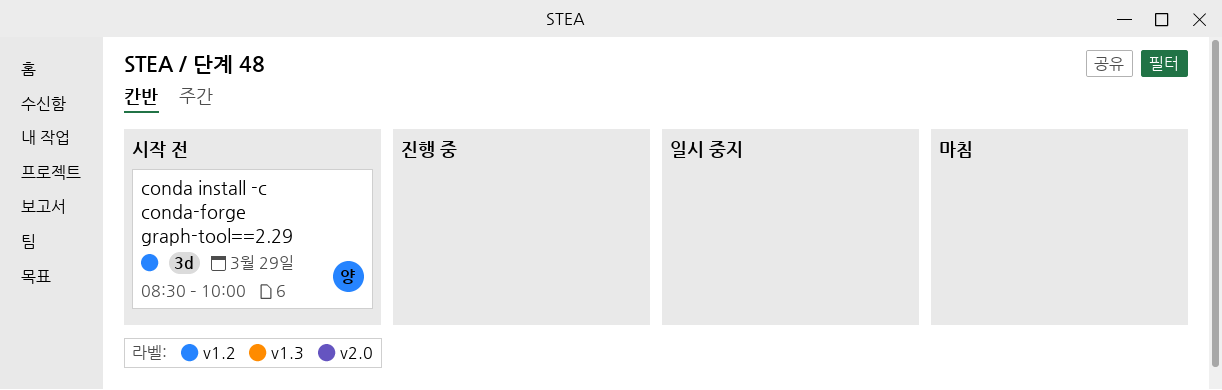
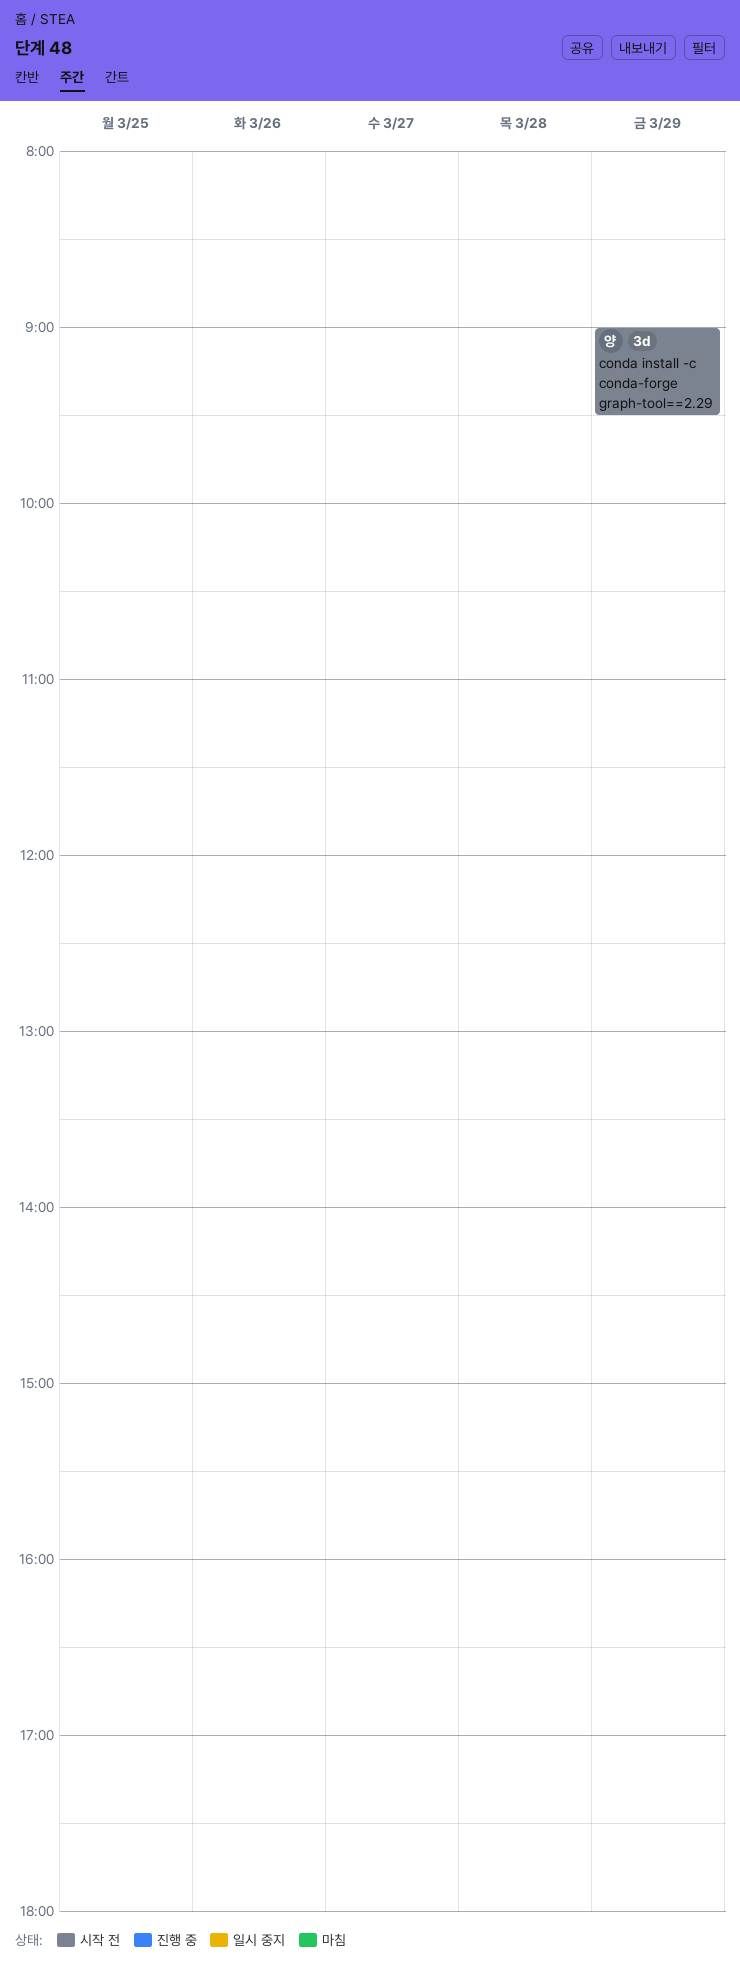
conda install -c conda-forge graph-tool==2.29, begins: 08:30 -> 09:00
conda install -c conda-forge graph-tool==2.29, ends: 10:00 -> 09:30

